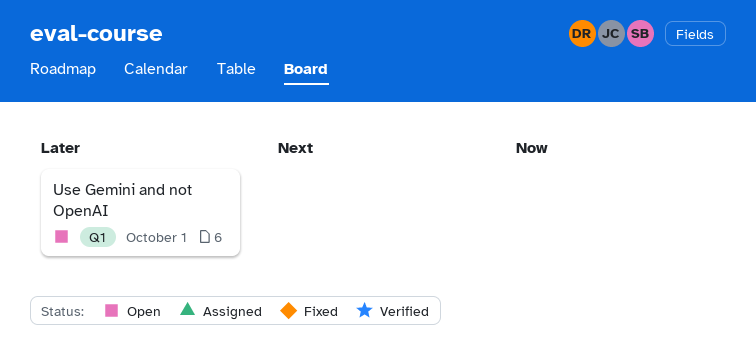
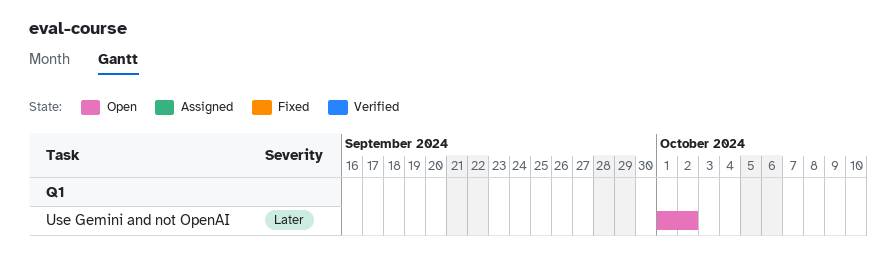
Use Gemini and not OpenAI, due: Oct 1 -> Oct 2

